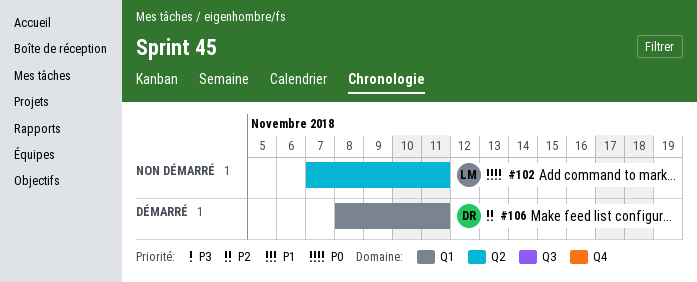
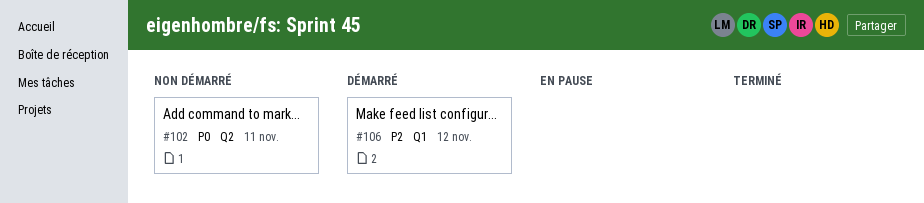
#106, due: Nov 11 -> Nov 12

